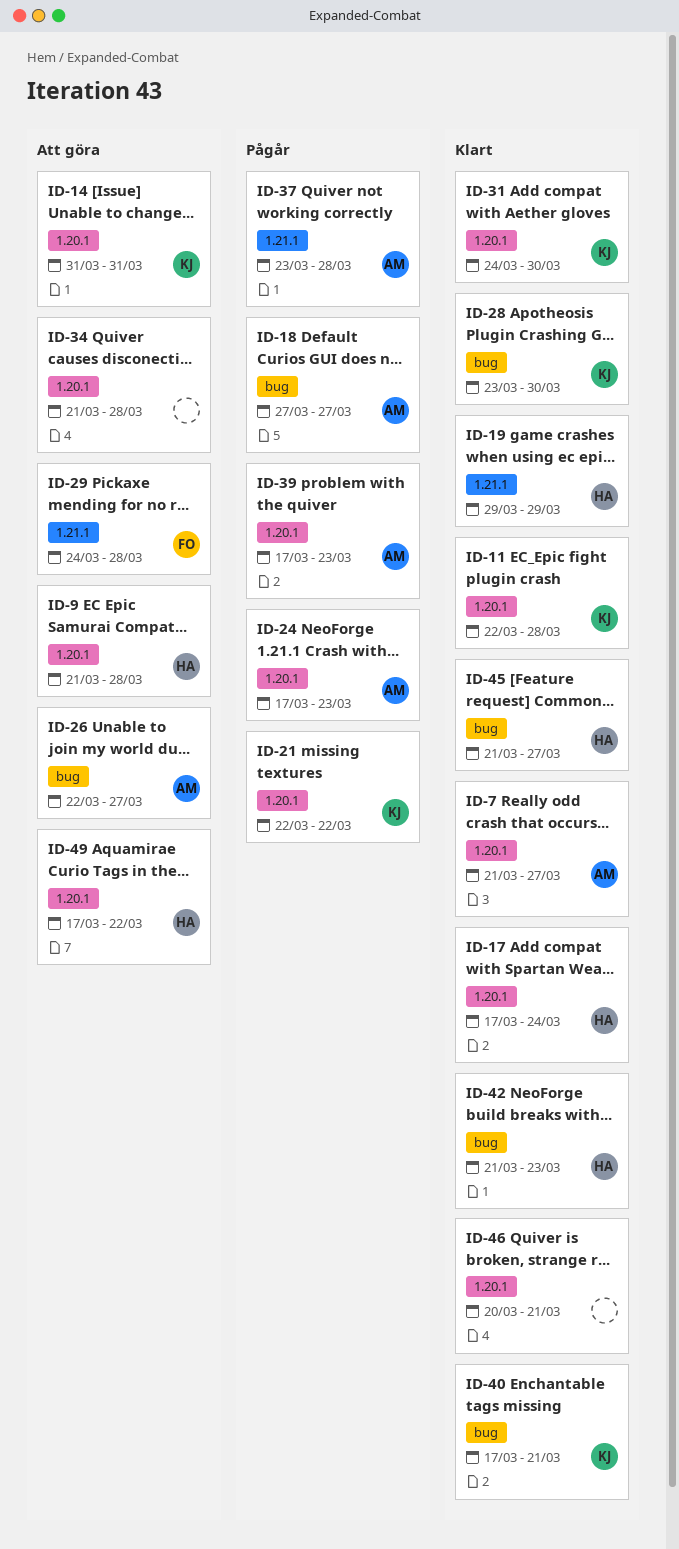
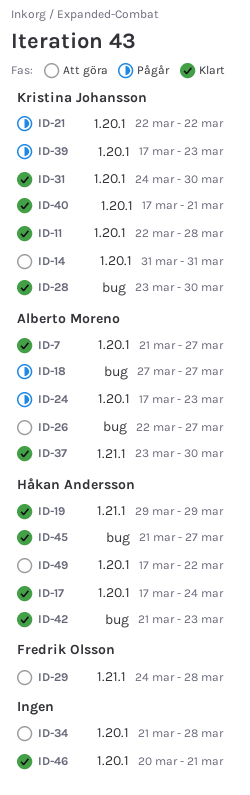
ID-9: present -> none
ID-37, status: Pågår -> Klart
ID-37, due: Mar 28 -> Mar 30
ID-39, owner: Alberto Moreno -> Kristina Johansson
ID-40, label: bug -> 1.20.1

